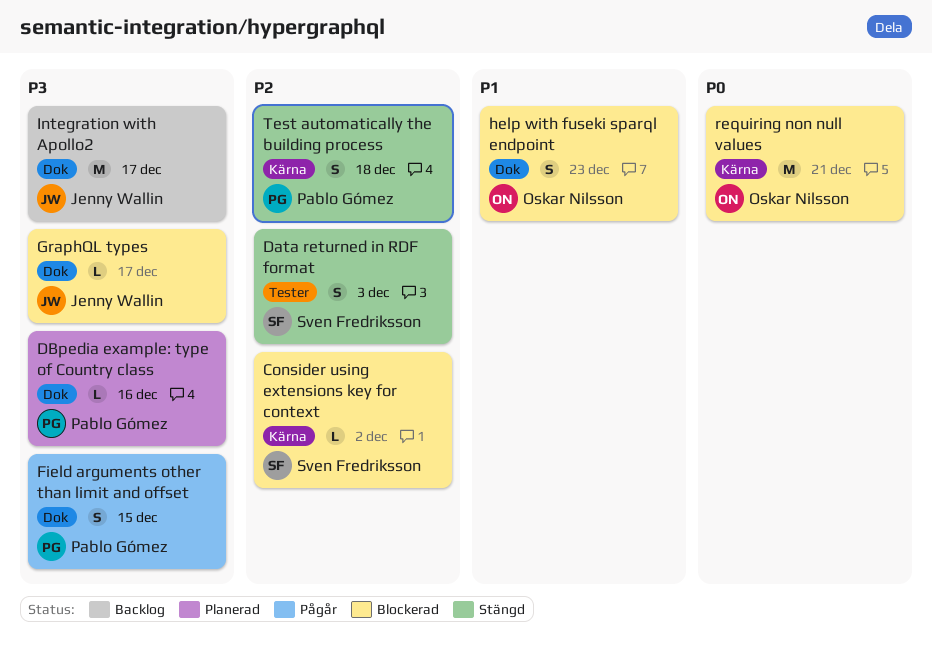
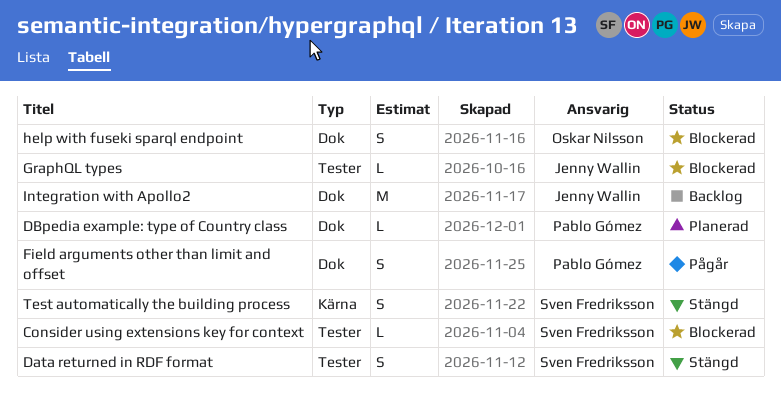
Consider using extensions key for context, label: Kärna -> Tester
GraphQL types, label: Dok -> Tester
requiring non null values: present -> none
Test automatically the building process, owner: Pablo Gómez -> Sven Fredriksson

